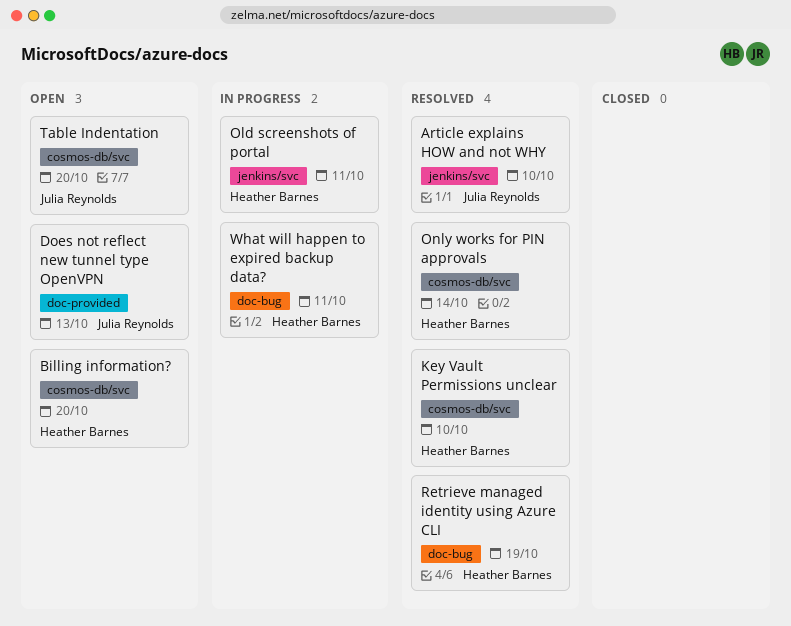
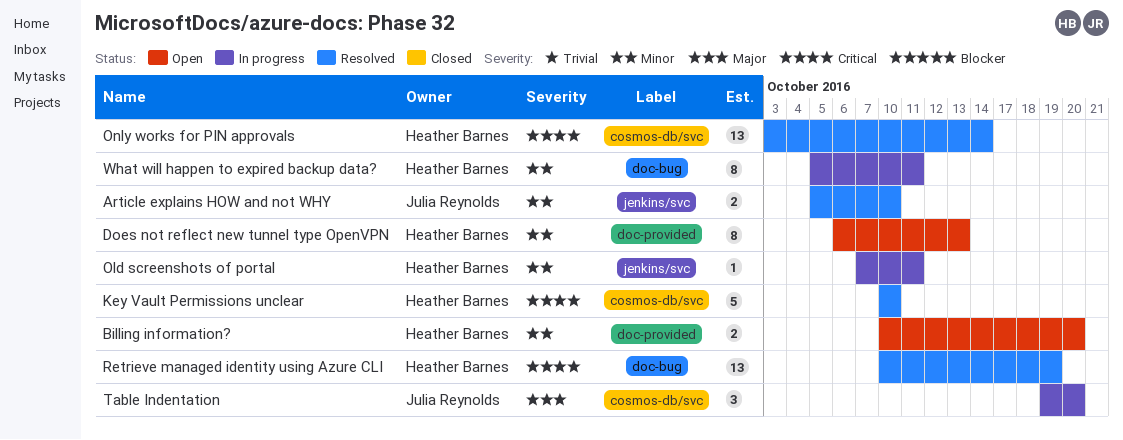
Billing information?, label: cosmos-db/svc -> doc-provided
Does not reflect new tunnel type OpenVPN, owner: Julia Reynolds -> Heather Barnes
Table Indentation, status: Open -> In progress

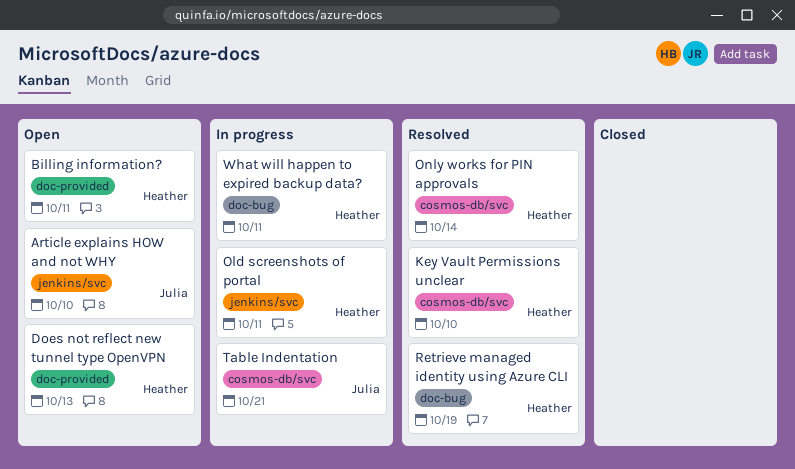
Article explains HOW and not WHY, status: Resolved -> Open
Billing information?, due: Oct 20 -> Oct 11
Table Indentation, due: Oct 20 -> Oct 21

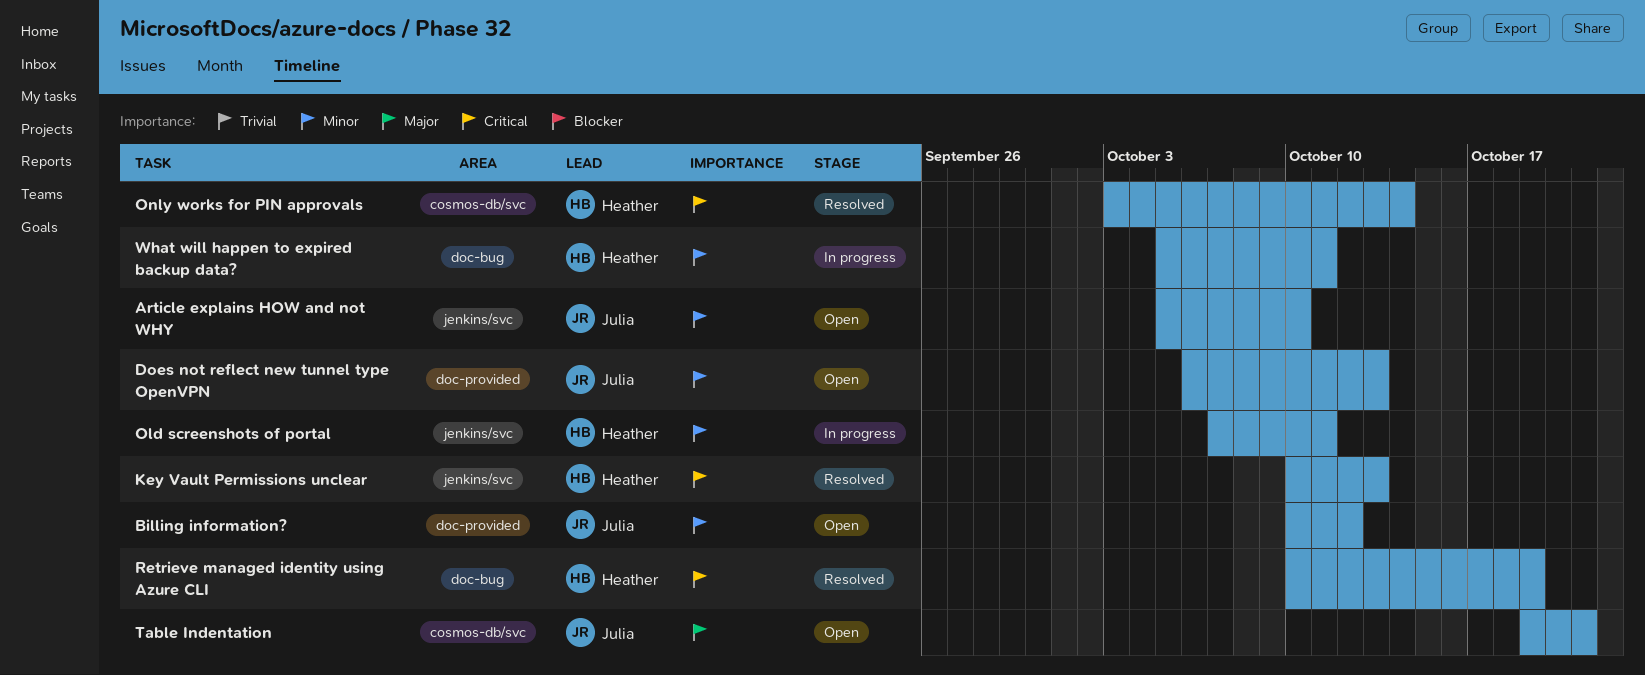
Billing information?, owner: Heather -> Julia
Billing information?, due: Oct 11 -> Oct 12
Does not reflect new tunnel type OpenVPN, owner: Heather -> Julia
Key Vault Permissions unclear, label: cosmos-db/svc -> jenkins/svc
Key Vault Permissions unclear, due: Oct 10 -> Oct 13
Table Indentation, status: In progress -> Open

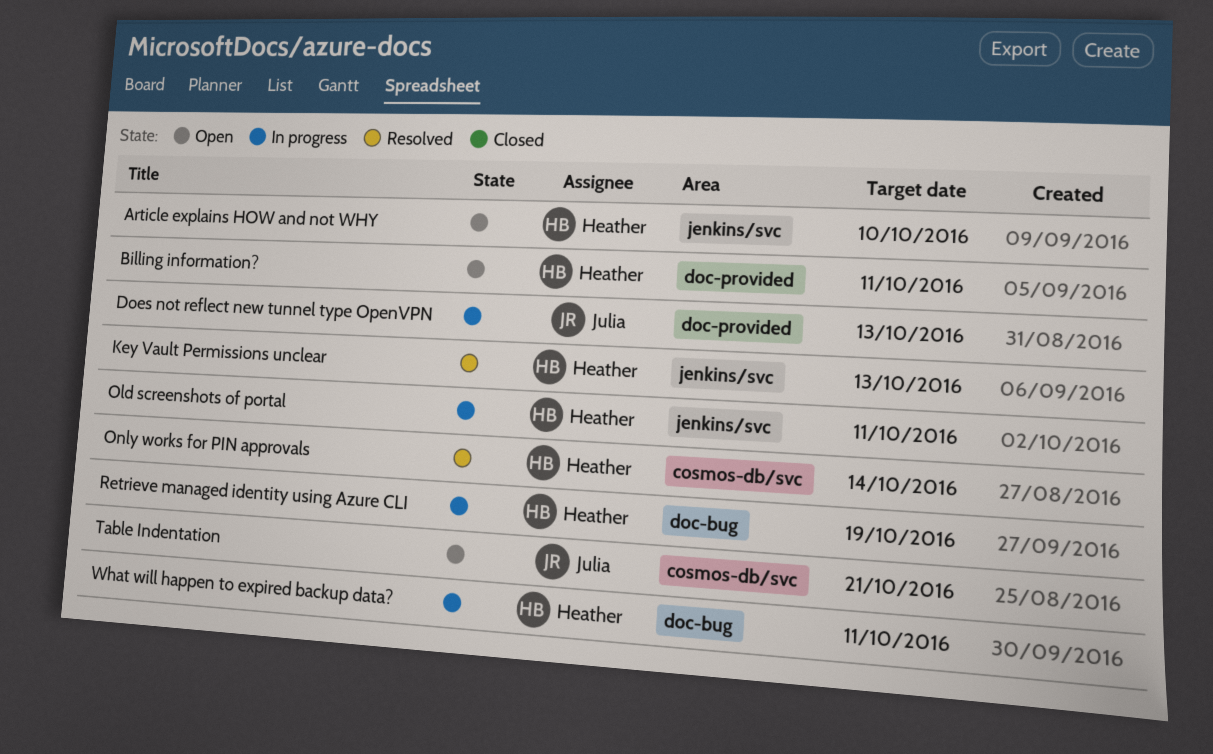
Article explains HOW and not WHY, owner: Julia -> Heather
Billing information?, owner: Julia -> Heather
Billing information?, due: Oct 12 -> Oct 11
Does not reflect new tunnel type OpenVPN, status: Open -> In progress
Retrieve managed identity using Azure CLI, status: Resolved -> In progress

